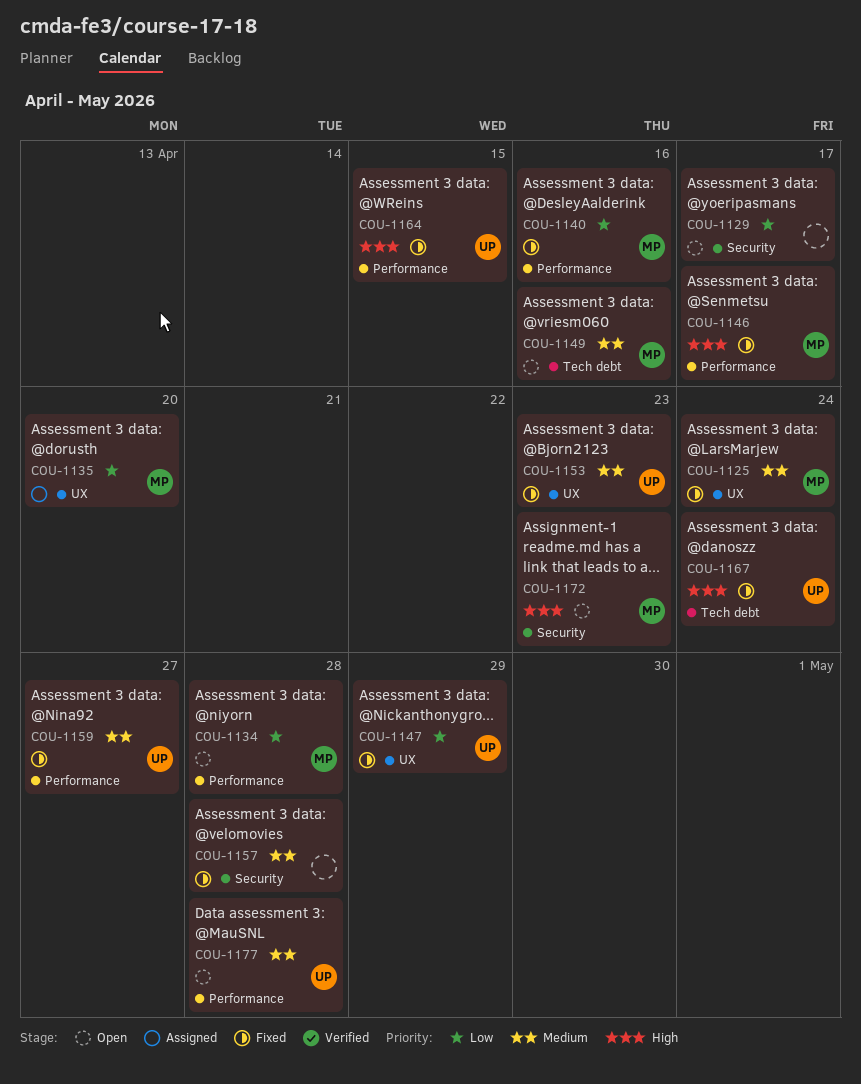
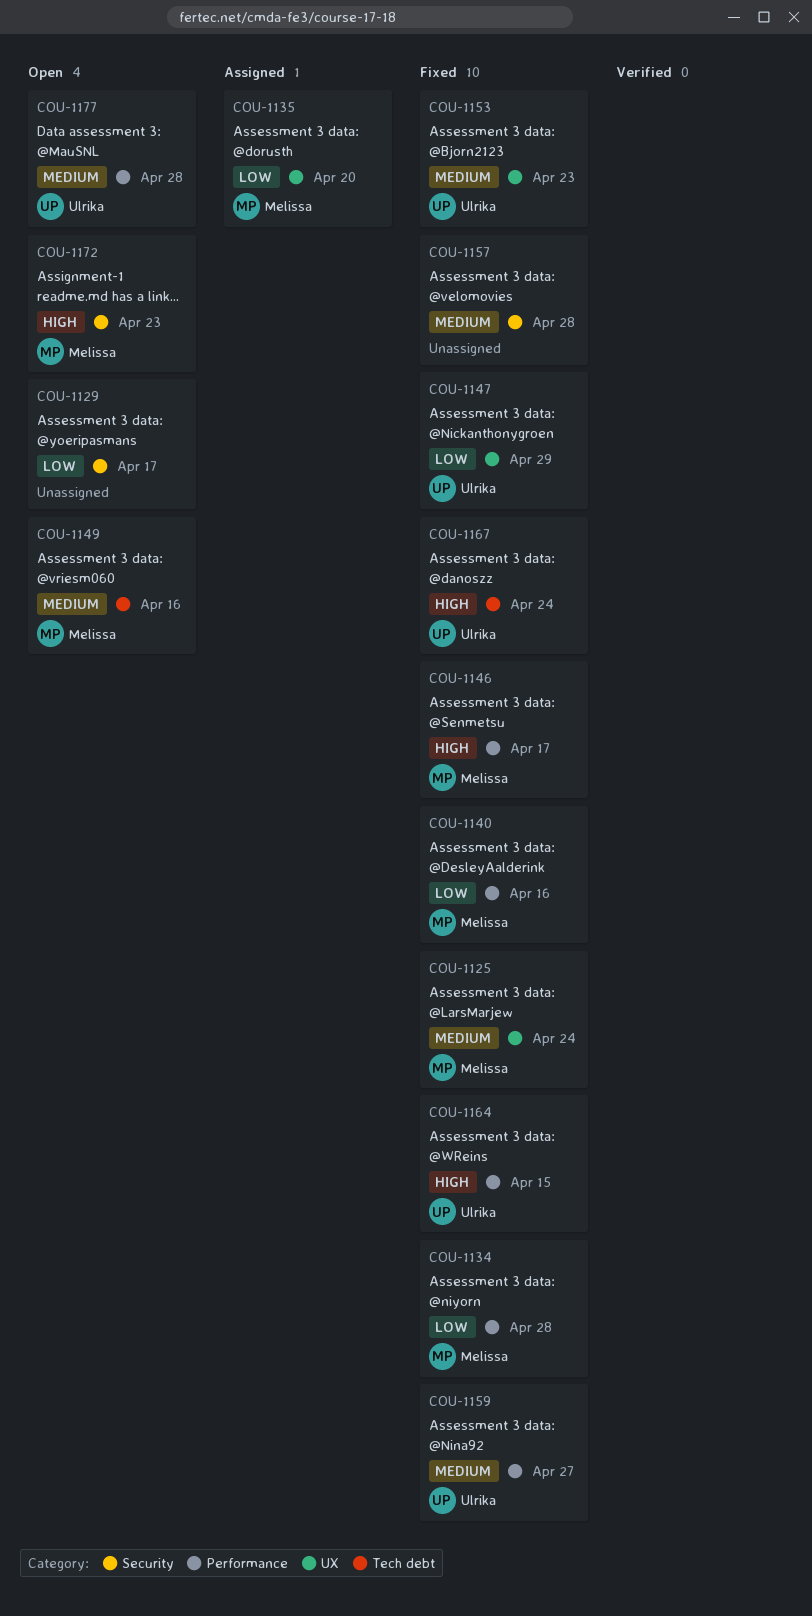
COU-1134, status: Open -> Fixed

